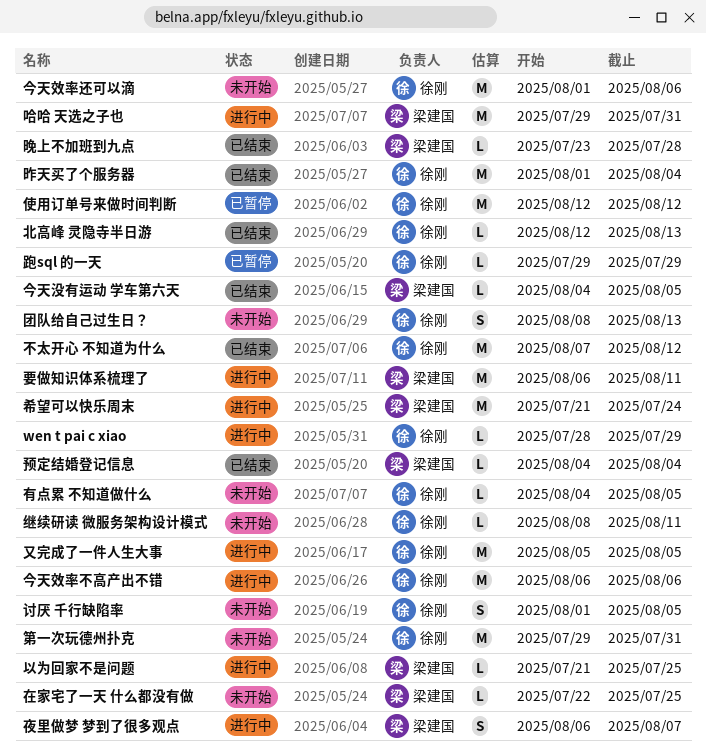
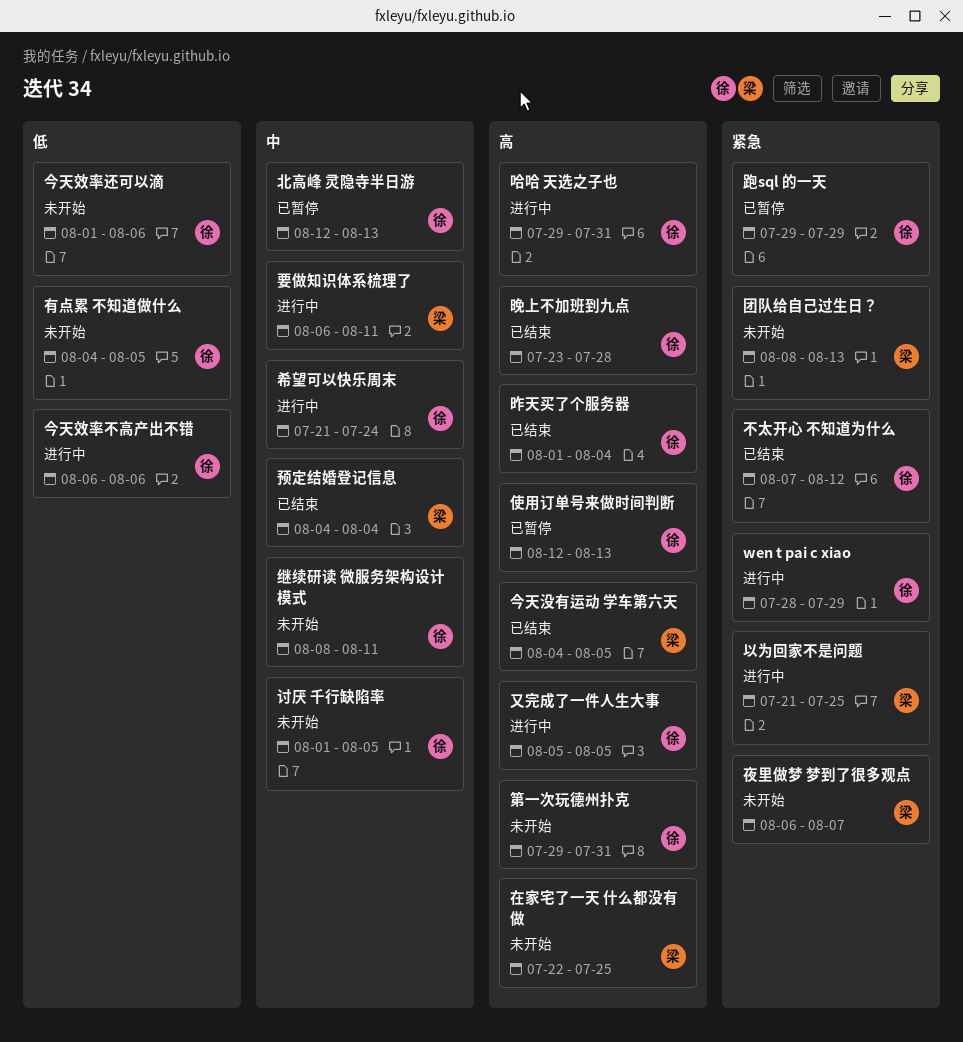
使用订单号来做时间判断, due: Aug 12 -> Aug 13
北高峰 灵隐寺半日游, status: 已结束 -> 已暂停
哈哈 天选之子也, owner: 梁建国 -> 徐刚
团队给自己过生日？, owner: 徐刚 -> 梁建国
夜里做梦 梦到了很多观点, status: 进行中 -> 未开始
希望可以快乐周末, owner: 梁建国 -> 徐刚
晚上不加班到九点, owner: 梁建国 -> 徐刚

